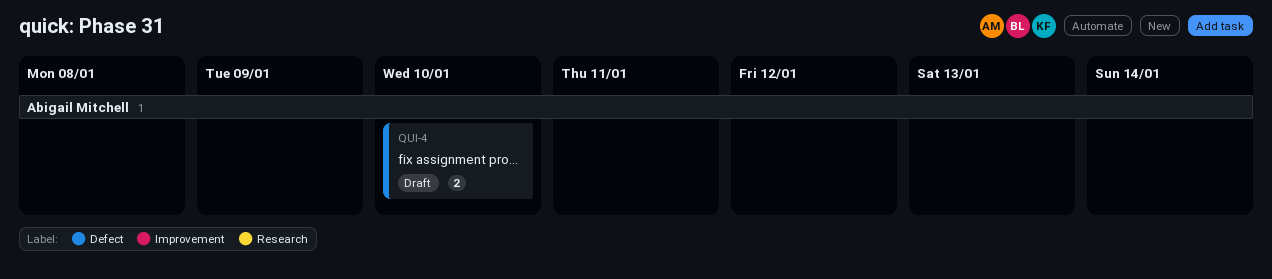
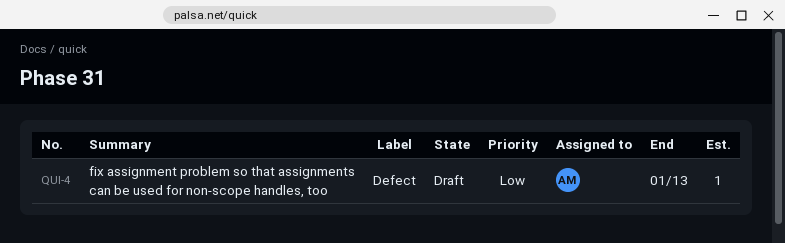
QUI-4, estimate: 2 -> 1
QUI-4, due: Jan 10 -> Jan 13

